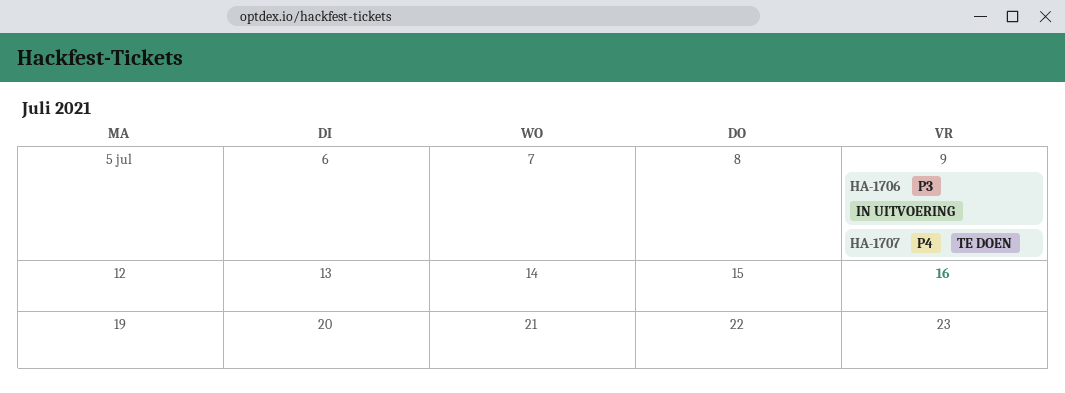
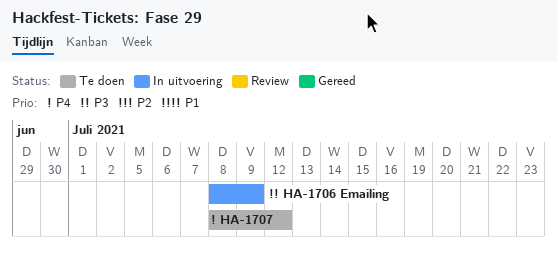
HA-1707, due: Jul 9 -> Jul 12

